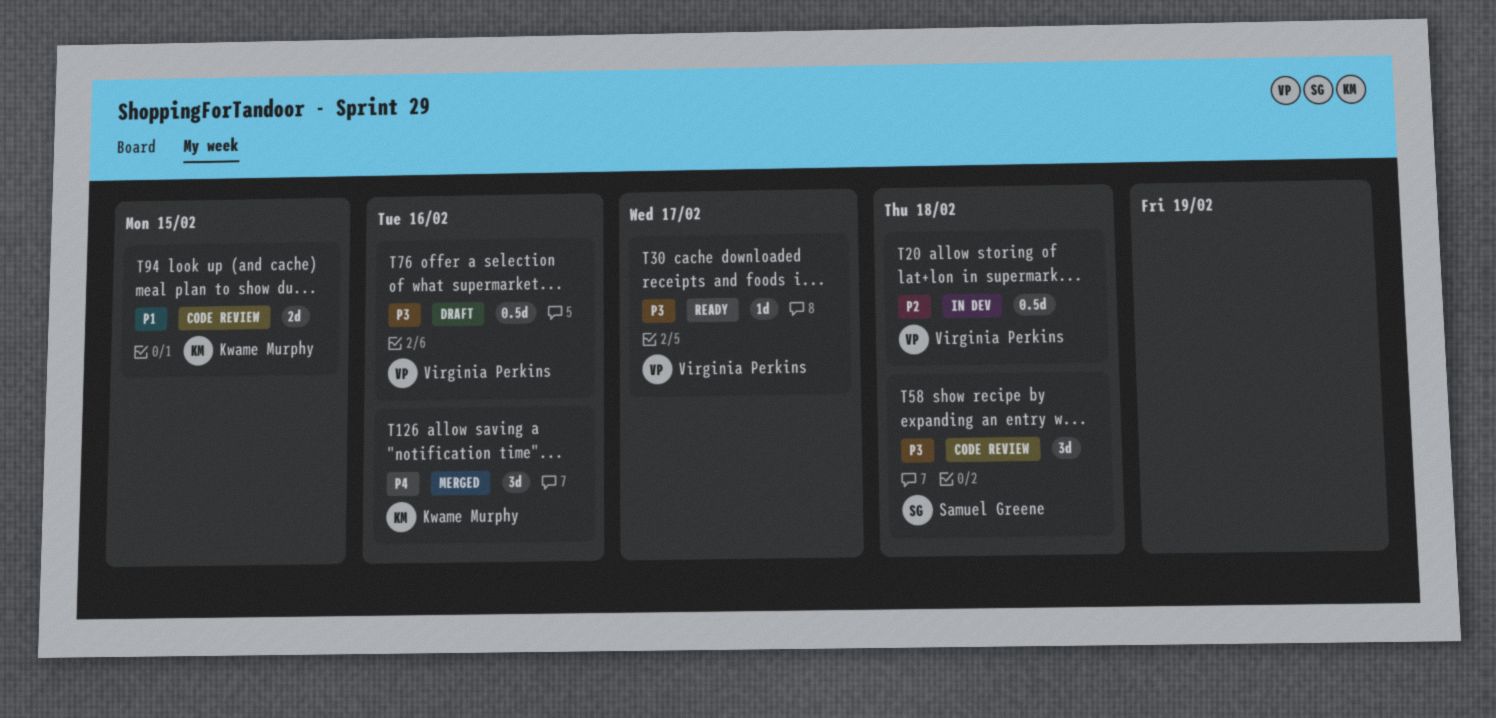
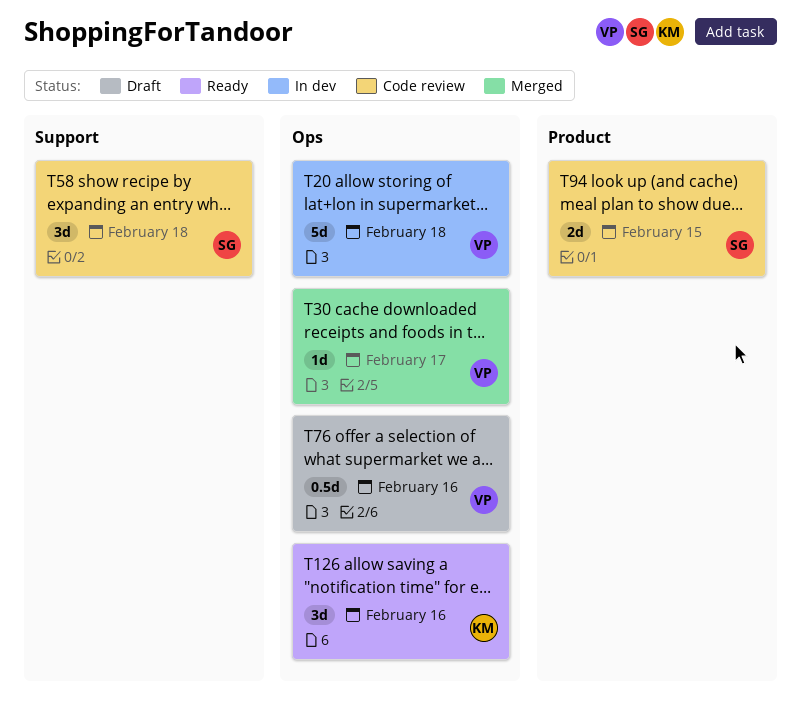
T20, estimate: 0.5d -> 5d
T30, status: Ready -> Merged
T94, owner: Kwame Murphy -> Samuel Greene
T126, status: Merged -> Ready

